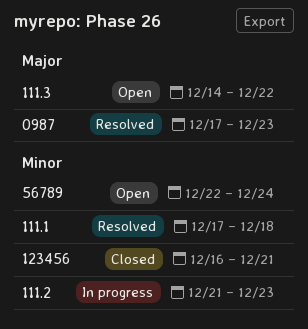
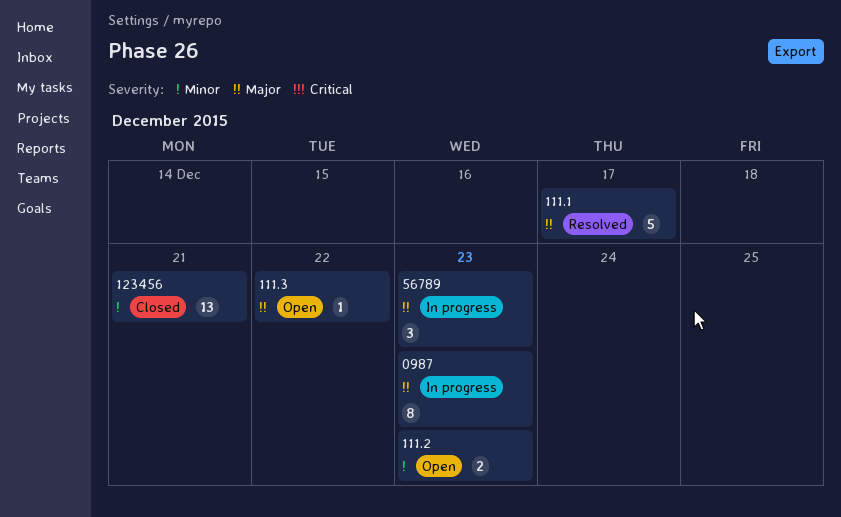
0987, status: Resolved -> In progress
111.1, priority: Minor -> Major
111.1, due: Dec 18 -> Dec 17
111.2, status: In progress -> Open
56789, status: Open -> In progress
56789, priority: Minor -> Major
56789, due: Dec 24 -> Dec 23

